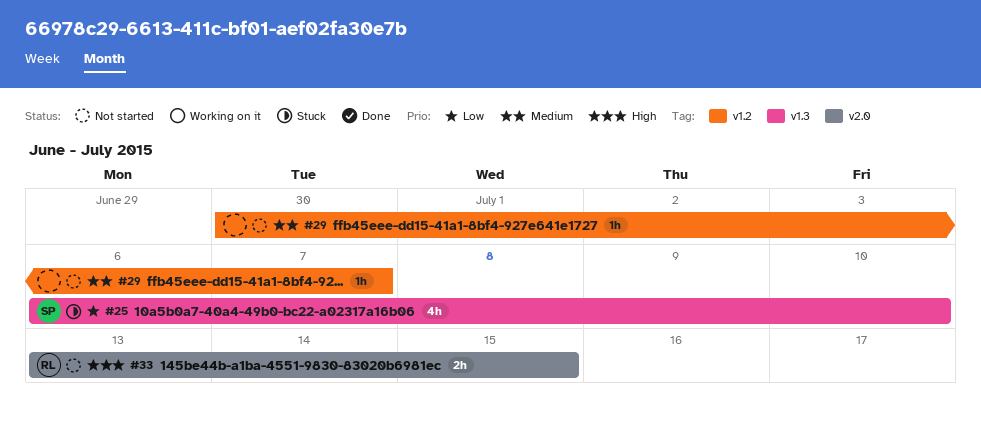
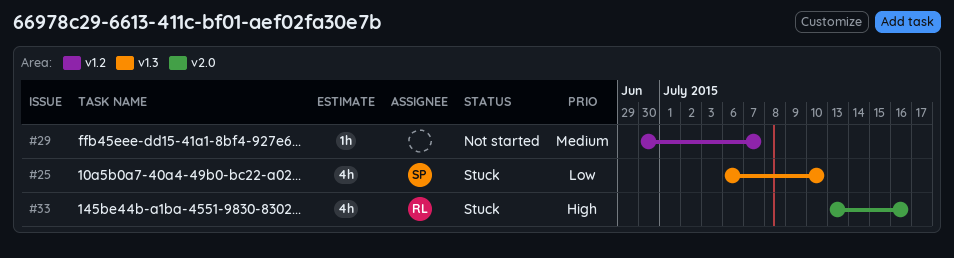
#33, status: Not started -> Stuck
#33, estimate: 2h -> 4h
#33, due: Jul 15 -> Jul 16

